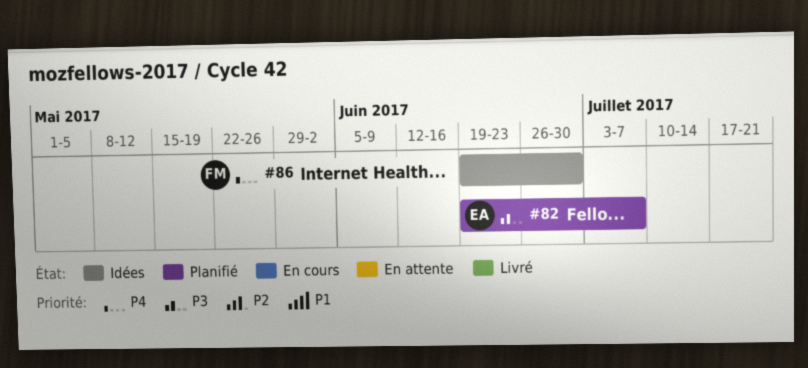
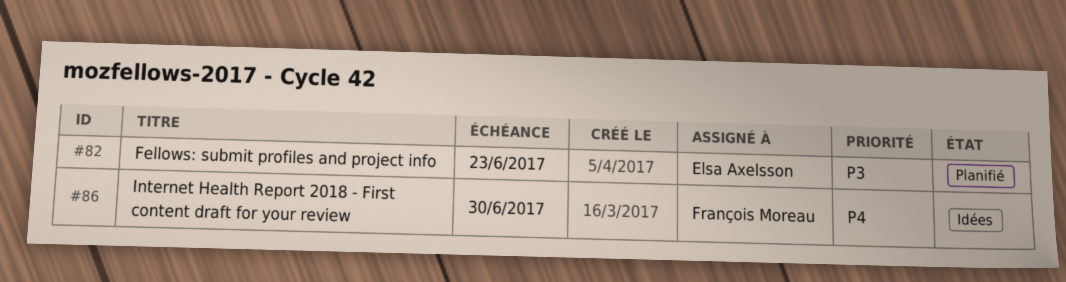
#82, due: Jul 7 -> Jun 23

